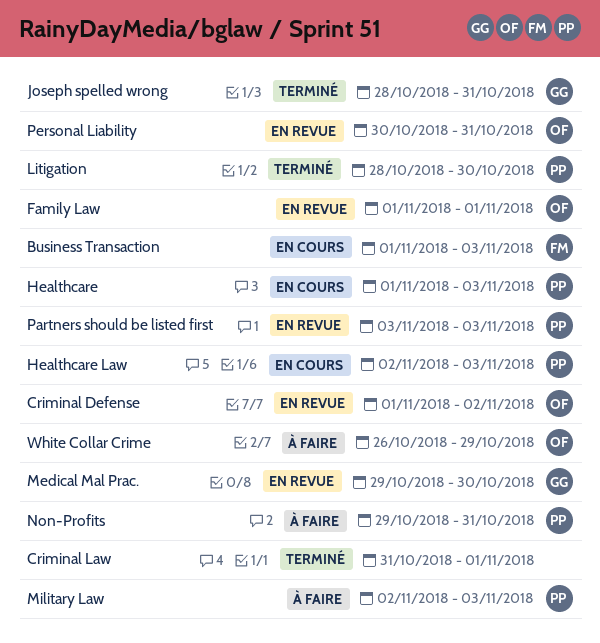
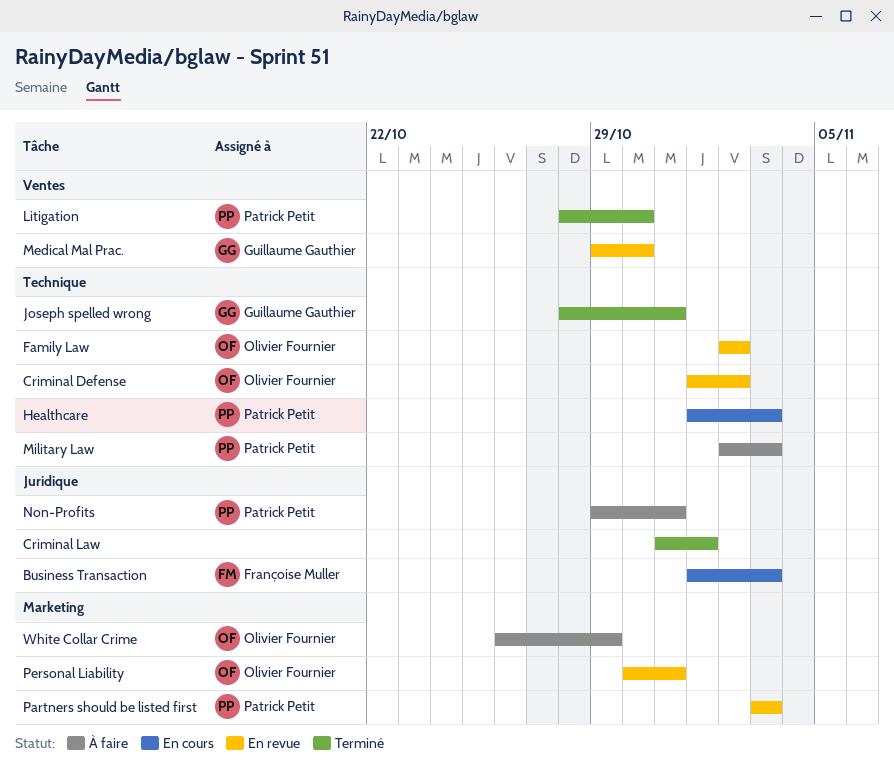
Family Law, start: Nov 1 -> Nov 2
Family Law, due: Nov 1 -> Nov 2
Healthcare Law: present -> none

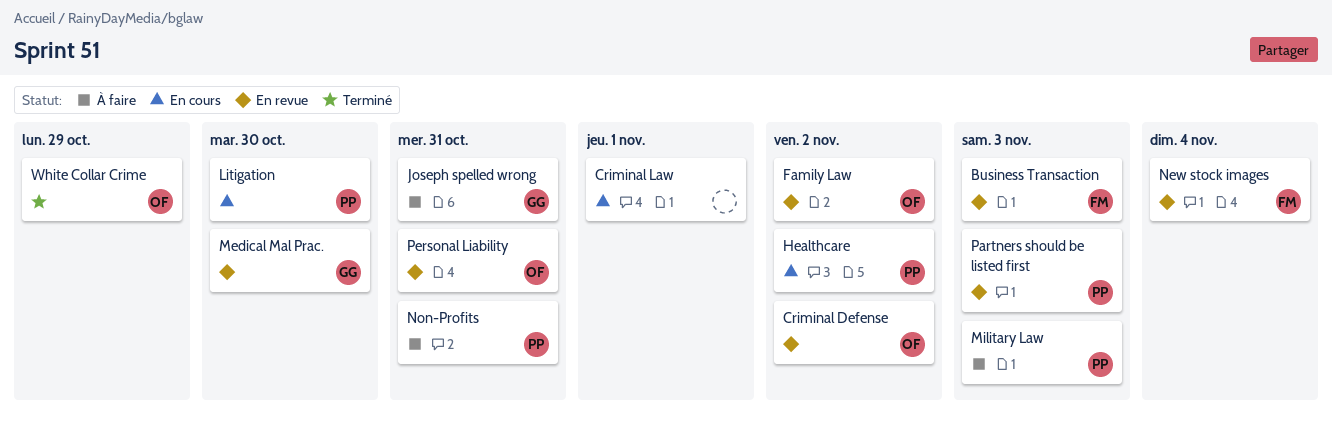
Business Transaction, status: En cours -> En revue
Criminal Law, status: Terminé -> En cours
Healthcare, due: Nov 3 -> Nov 2
Joseph spelled wrong, status: Terminé -> À faire
Litigation, status: Terminé -> En cours
New stock images: none -> present
White Collar Crime, status: À faire -> Terminé

